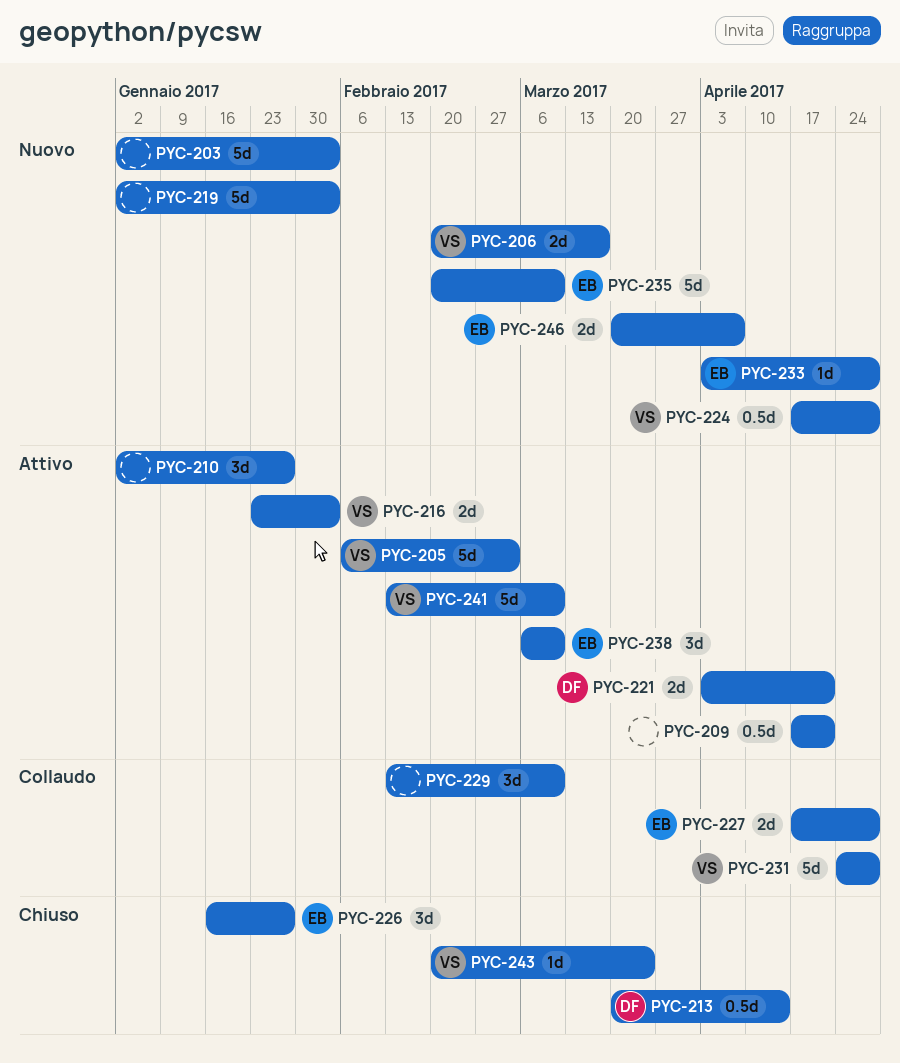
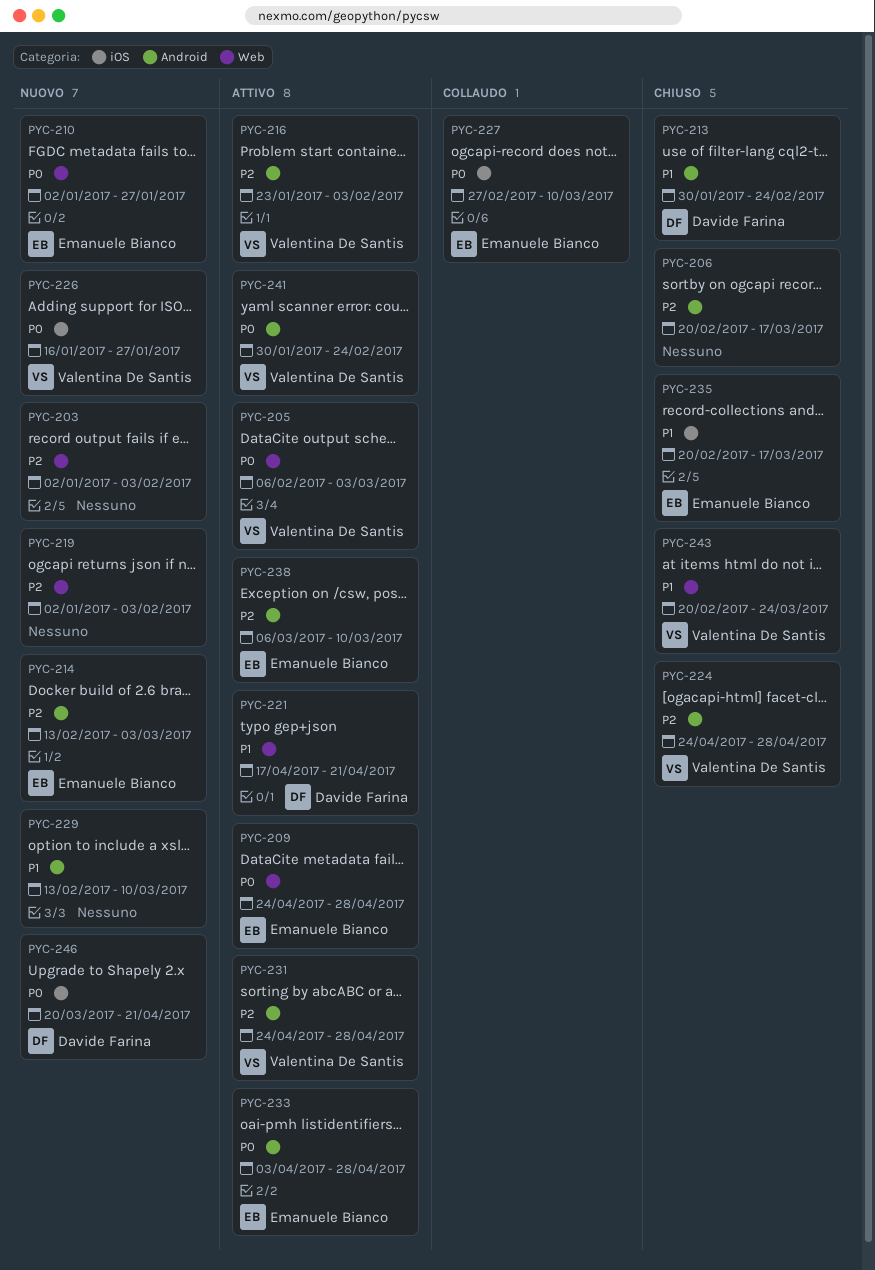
PYC-206, status: Nuovo -> Chiuso
PYC-206, owner: Valentina De Santis -> none
PYC-209, owner: none -> Emanuele Bianco
PYC-209, start: Apr 17 -> Apr 24
PYC-209, due: Apr 21 -> Apr 28
PYC-210, status: Attivo -> Nuovo
PYC-210, owner: none -> Emanuele Bianco
PYC-213, start: Mar 20 -> Jan 30
PYC-213, due: Apr 14 -> Feb 24
PYC-214: none -> present
PYC-221, start: Apr 3 -> Apr 17
PYC-224, status: Nuovo -> Chiuso
PYC-224, start: Apr 17 -> Apr 24
PYC-226, status: Chiuso -> Nuovo
PYC-226, owner: Emanuele Bianco -> Valentina De Santis
PYC-227, start: Apr 17 -> Feb 27
PYC-227, due: Apr 28 -> Mar 10
PYC-229, status: Collaudo -> Nuovo
PYC-231, status: Collaudo -> Attivo
PYC-233, status: Nuovo -> Attivo
PYC-235, status: Nuovo -> Chiuso
PYC-235, due: Mar 10 -> Mar 17
PYC-241, start: Feb 13 -> Jan 30
PYC-241, due: Mar 10 -> Feb 24
PYC-246, owner: Emanuele Bianco -> Davide Farina
PYC-246, due: Apr 7 -> Apr 21

